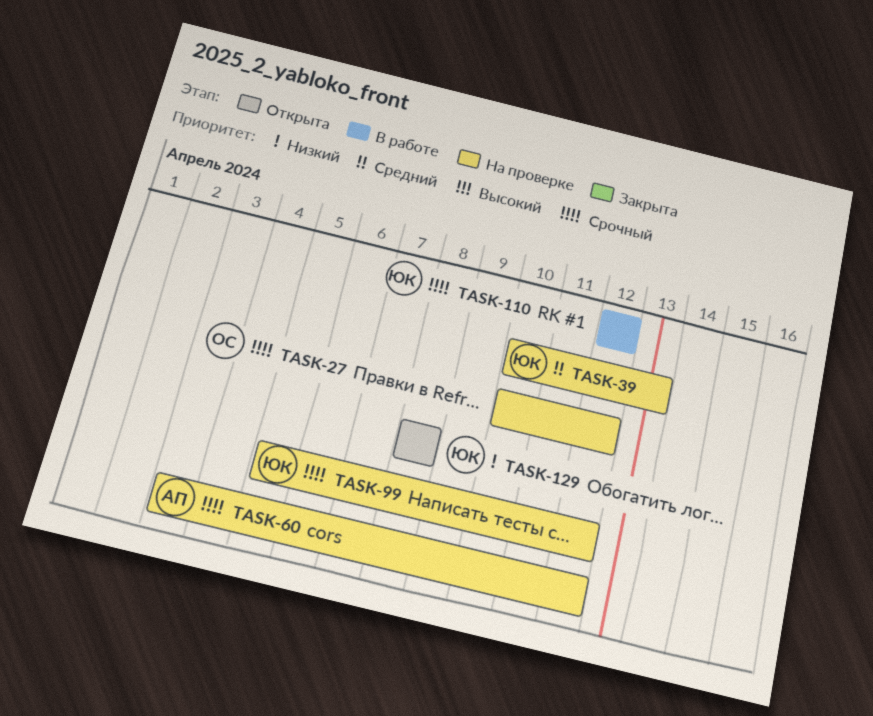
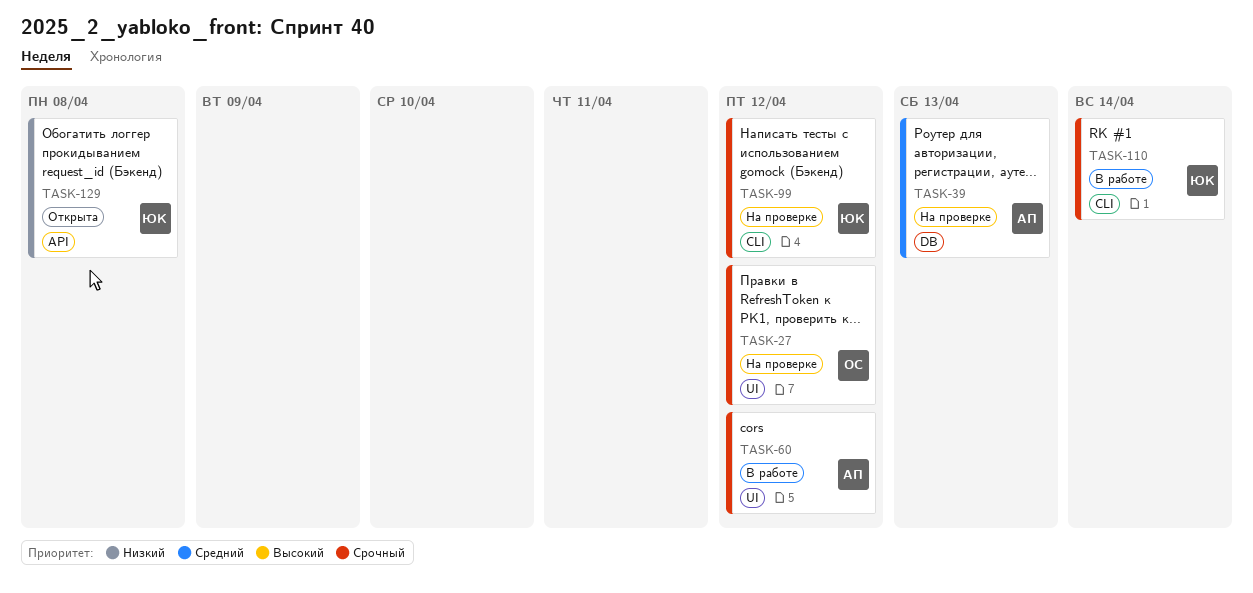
TASK-39, owner: ЮК -> АП
TASK-60, status: На проверке -> В работе
TASK-110, due: Apr 12 -> Apr 14

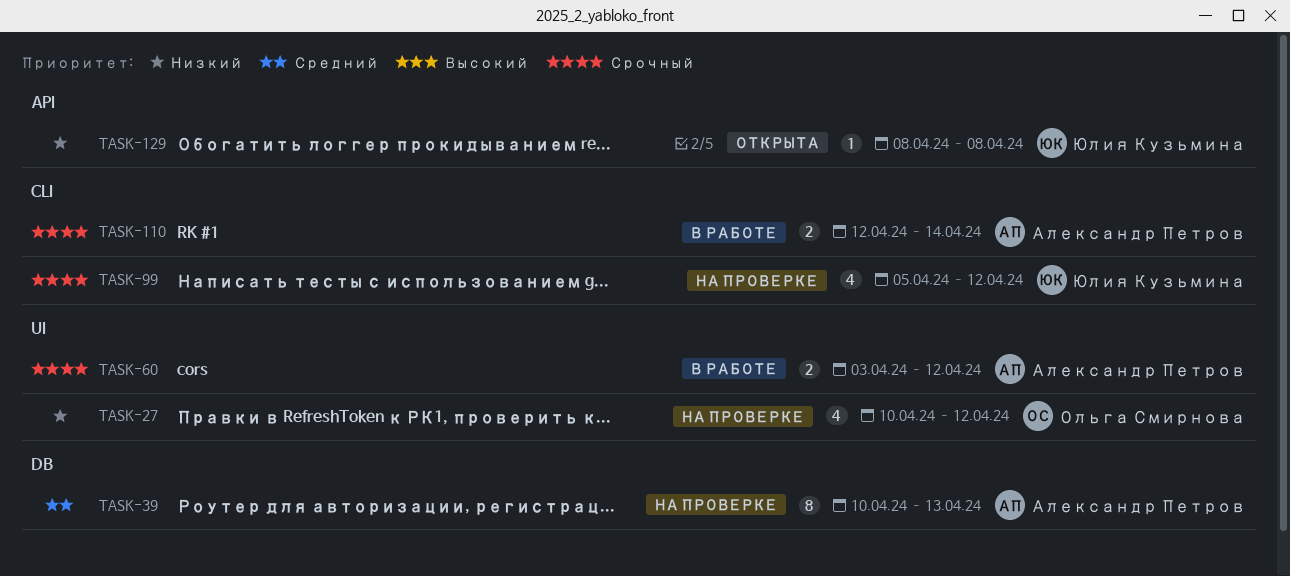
TASK-27, priority: Срочный -> Низкий
TASK-110, owner: Юлия Кузьмина -> Александр Петров

